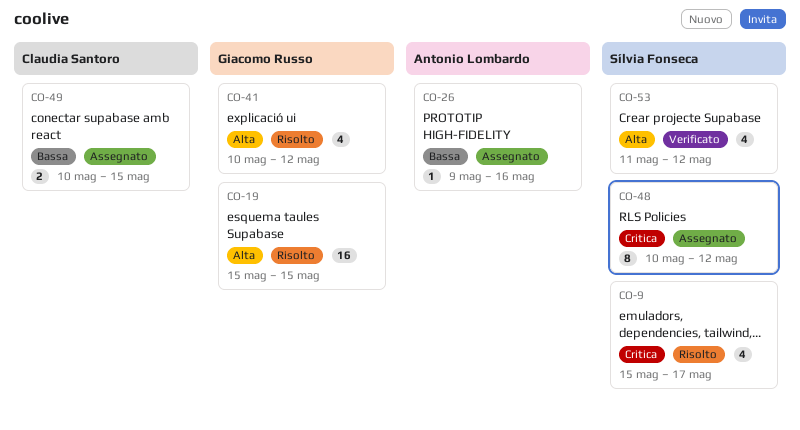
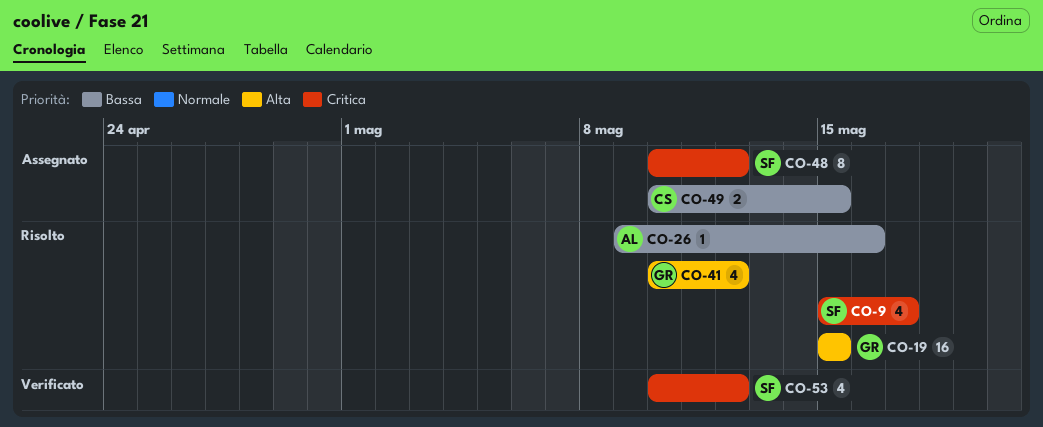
CO-26, status: Assegnato -> Risolto
CO-53, priority: Alta -> Critica
CO-53, start: May 11 -> May 10

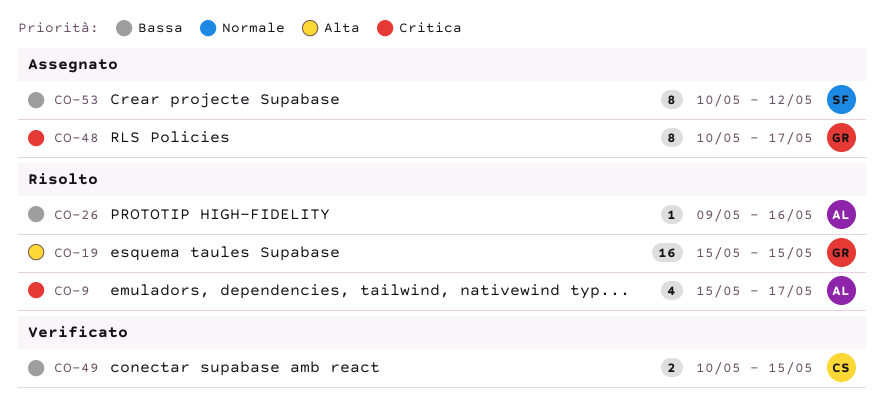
CO-9, owner: SF -> AL
CO-41: present -> none
CO-48, owner: SF -> GR
CO-48, due: May 12 -> May 17
CO-49, status: Assegnato -> Verificato
CO-53, status: Verificato -> Assegnato
CO-53, priority: Critica -> Bassa
CO-53, estimate: 4 -> 8

